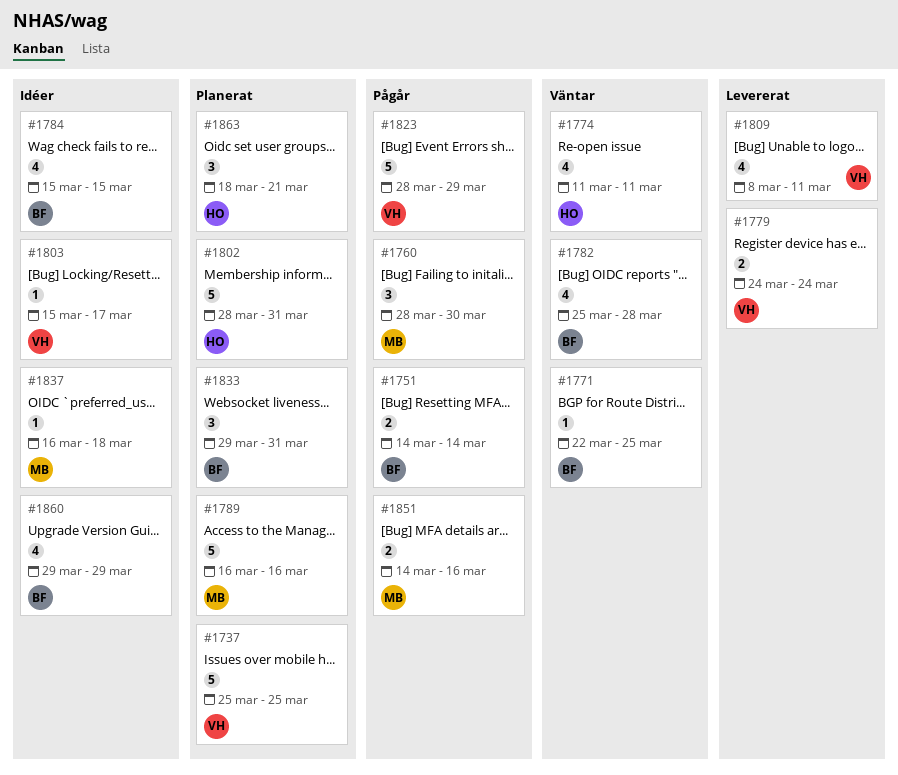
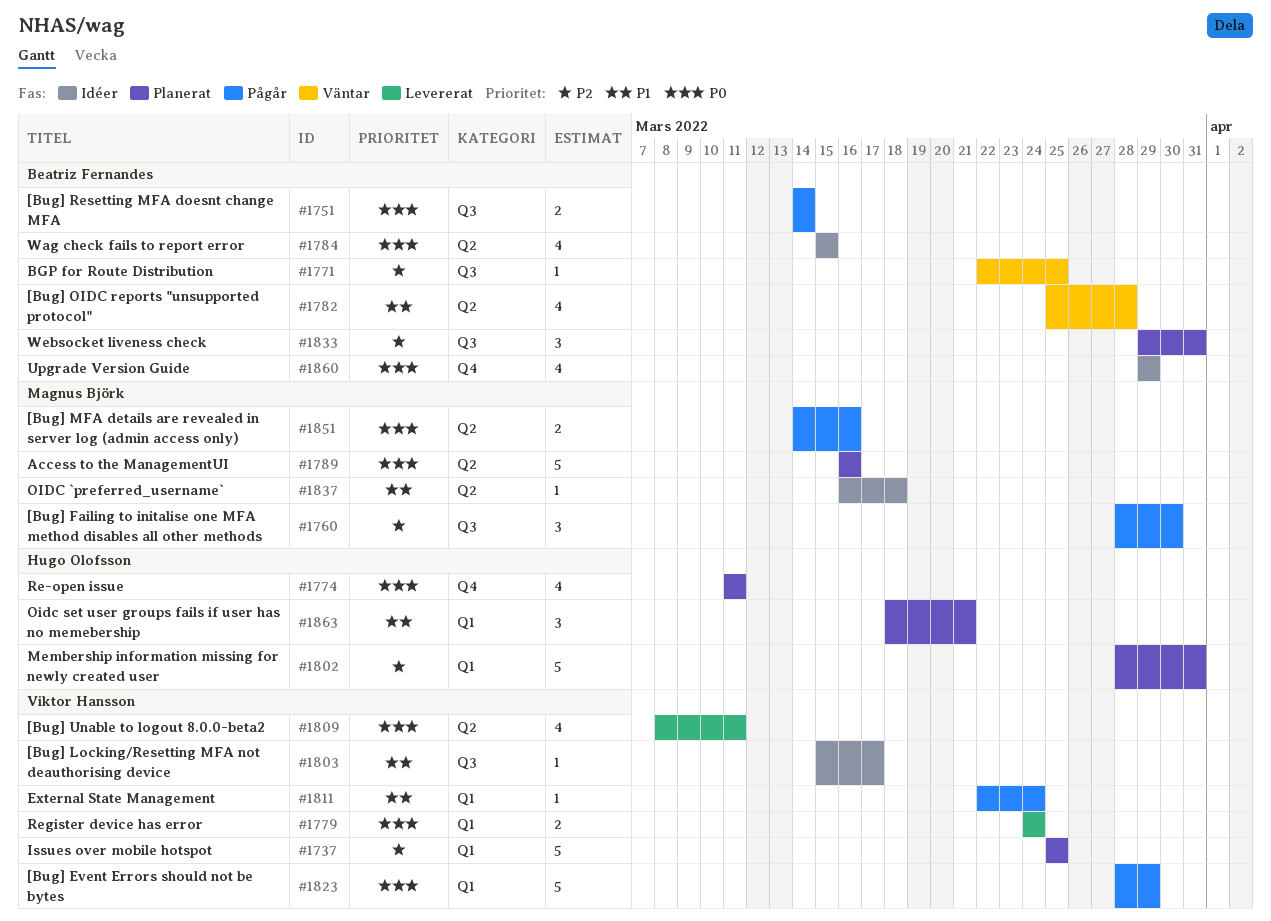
#1774, status: Väntar -> Planerat
#1811: none -> present

